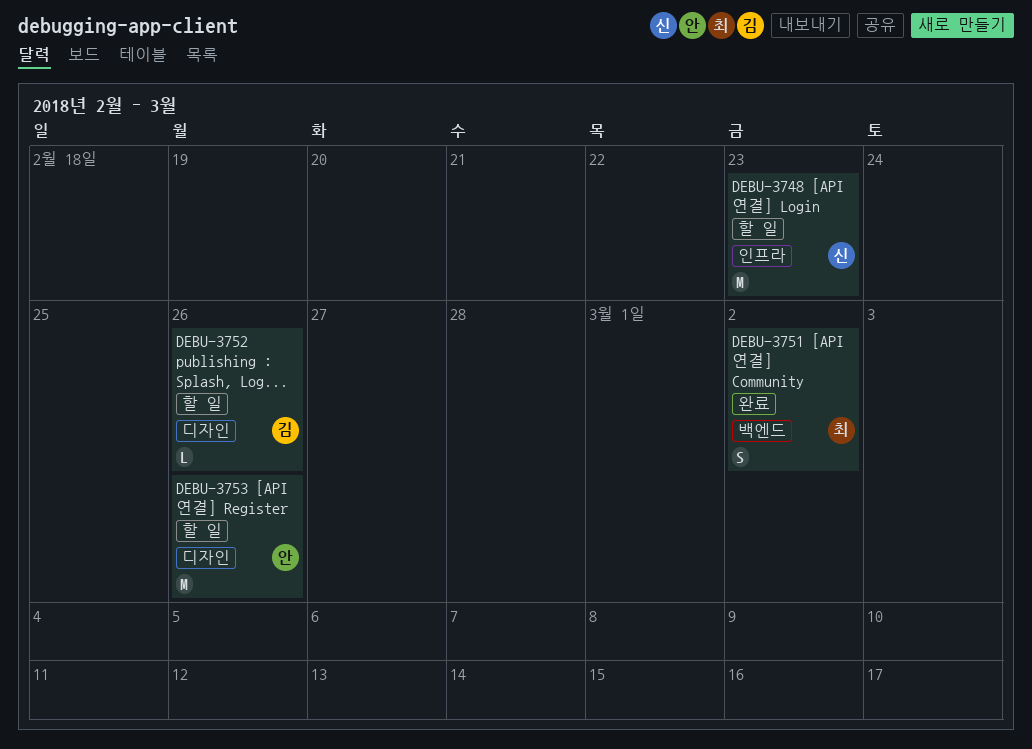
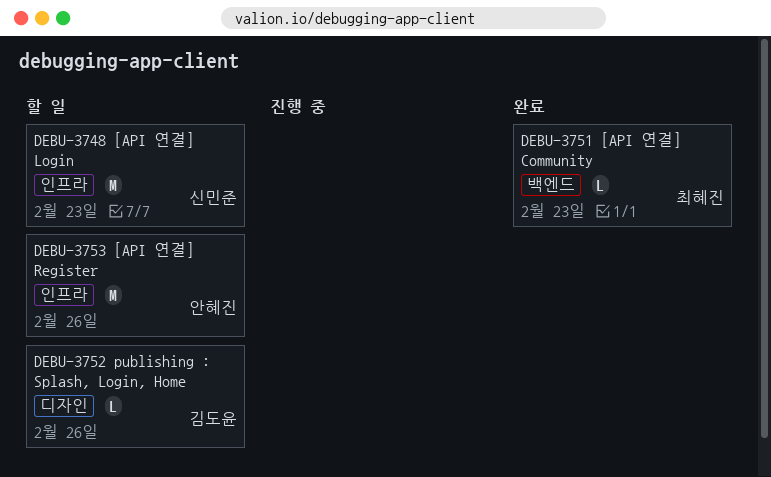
DEBU-3751, estimate: S -> L
DEBU-3751, due: Mar 2 -> Feb 23
DEBU-3753, label: 디자인 -> 인프라

